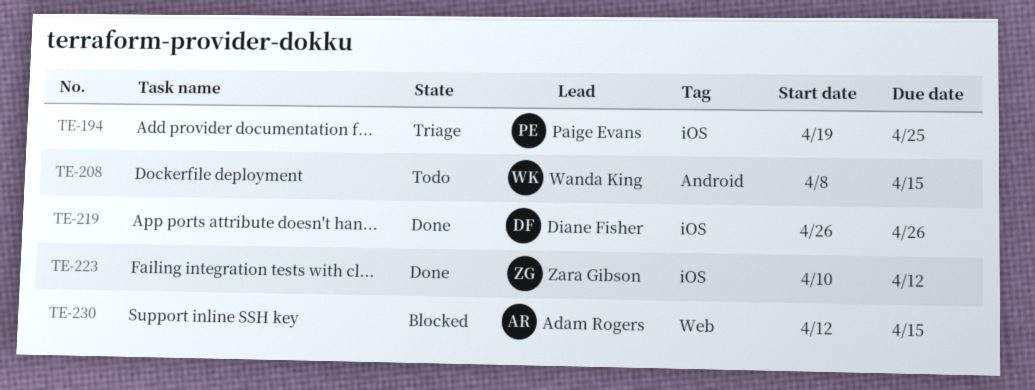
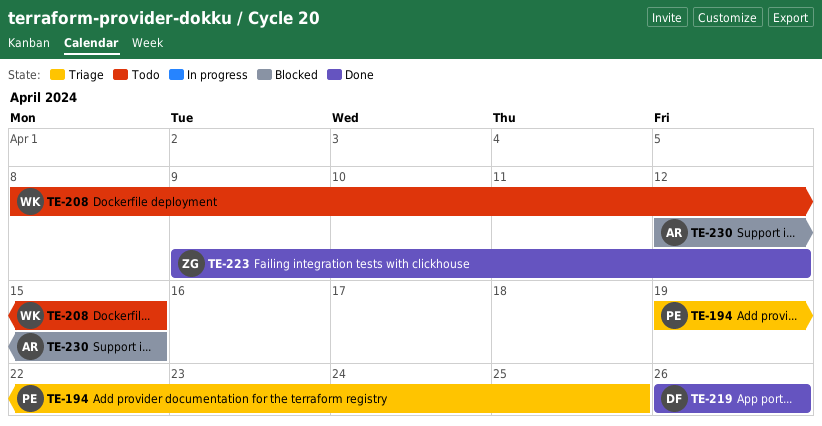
TE-223, start: Apr 10 -> Apr 9

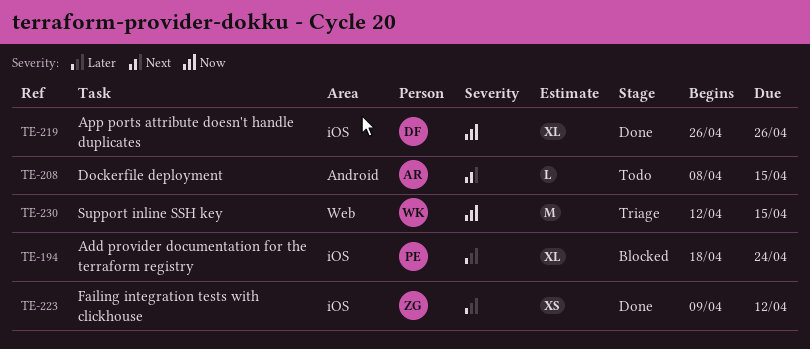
TE-194, status: Triage -> Blocked
TE-194, start: Apr 19 -> Apr 18
TE-194, due: Apr 25 -> Apr 24
TE-208, owner: WK -> AR
TE-230, status: Blocked -> Triage
TE-230, owner: AR -> WK

